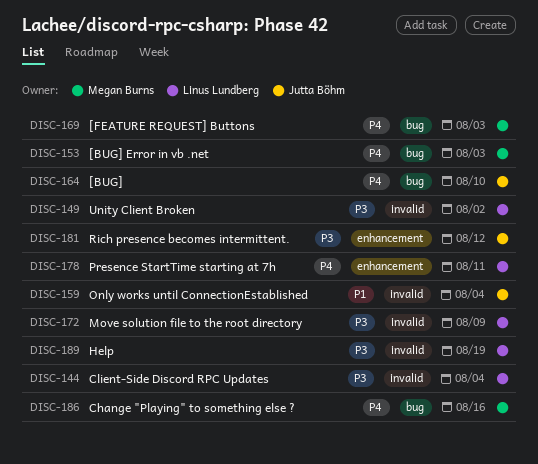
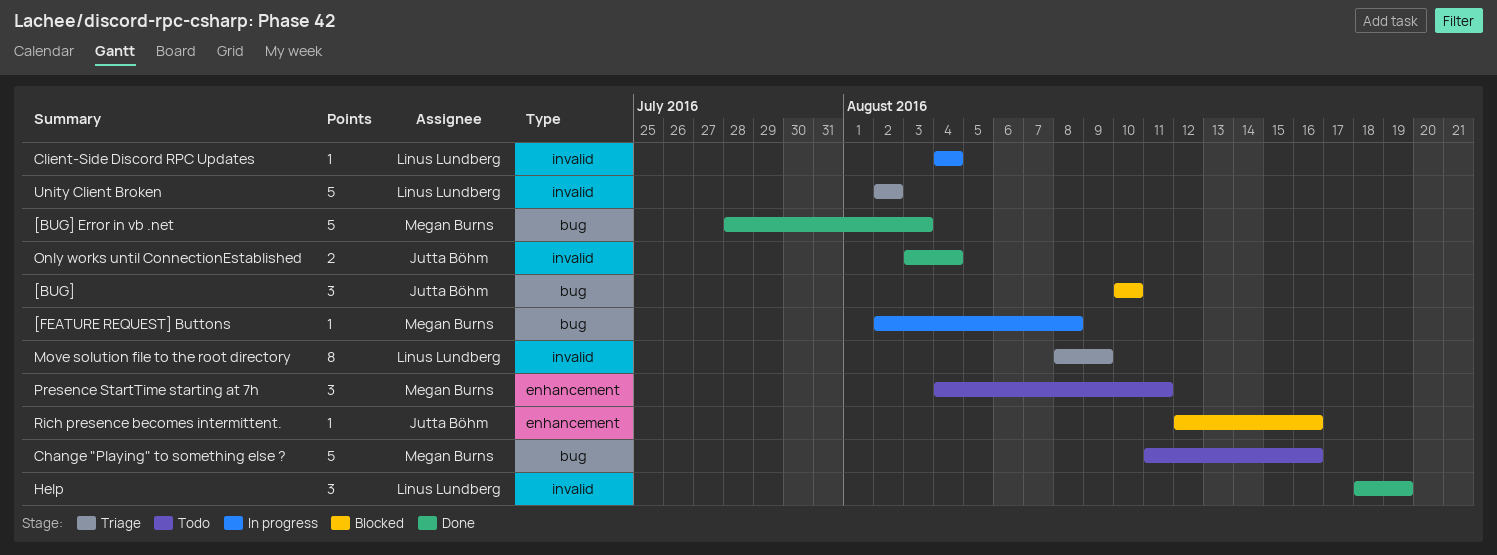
[FEATURE REQUEST] Buttons, due: Aug 3 -> Aug 8
Presence StartTime starting at 7h, owner: Linus Lundberg -> Megan Burns
Rich presence becomes intermittent., due: Aug 12 -> Aug 16

